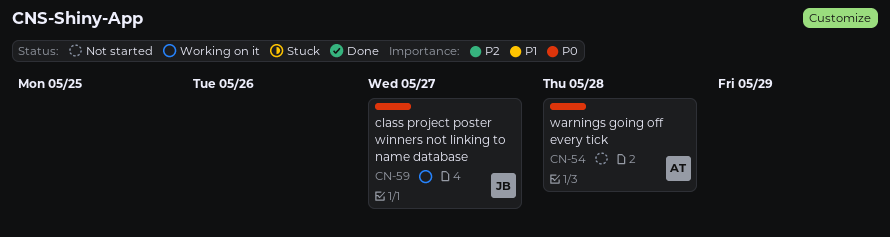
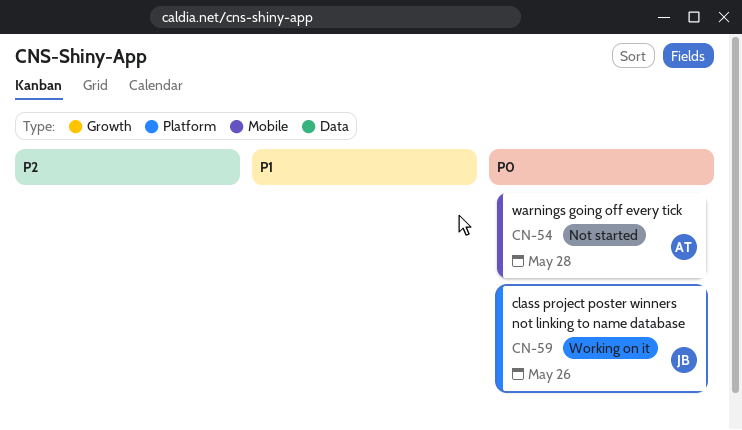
CN-59, due: May 27 -> May 26

